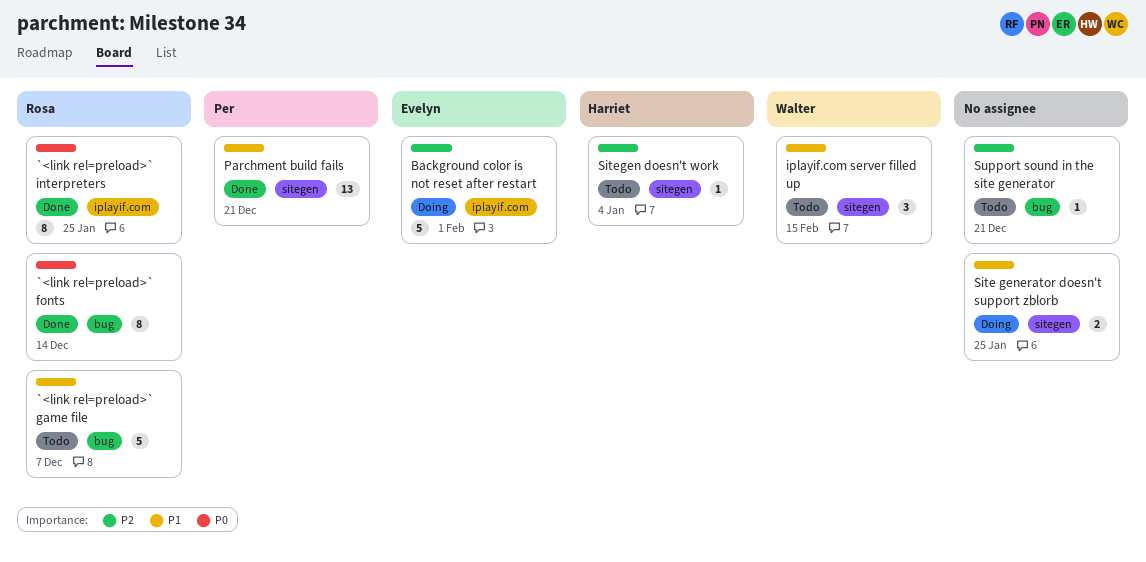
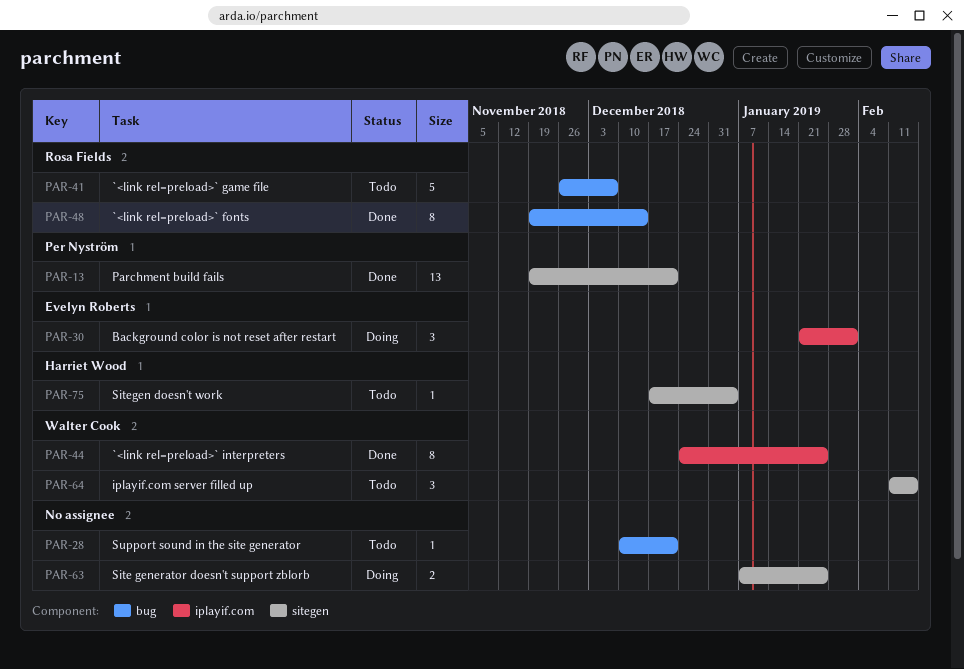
`<link rel=preload>` interpreters, owner: Rosa Fields -> Walter Cook
Background color is not reset after restart, estimate: 5 -> 3

